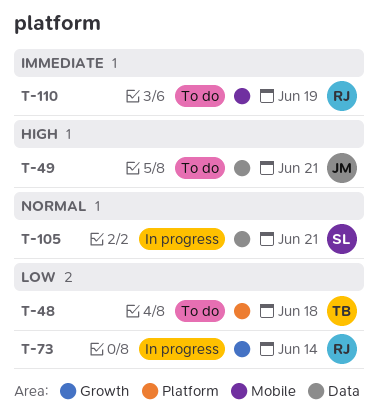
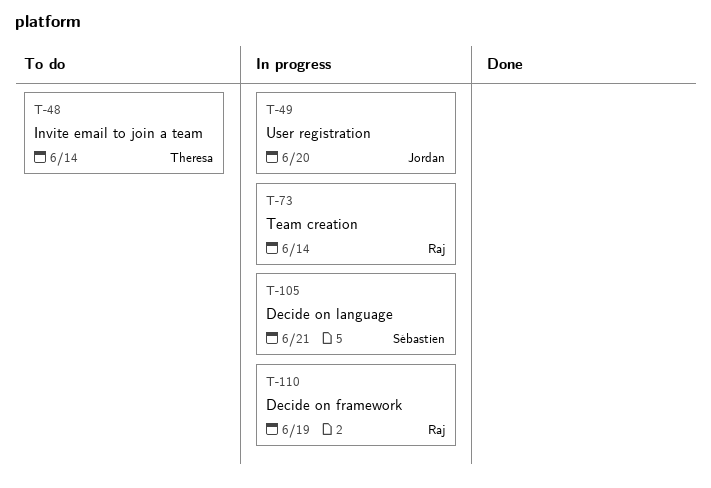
T-48, due: Jun 18 -> Jun 14
T-49, status: To do -> In progress
T-49, due: Jun 21 -> Jun 20
T-110, status: To do -> In progress

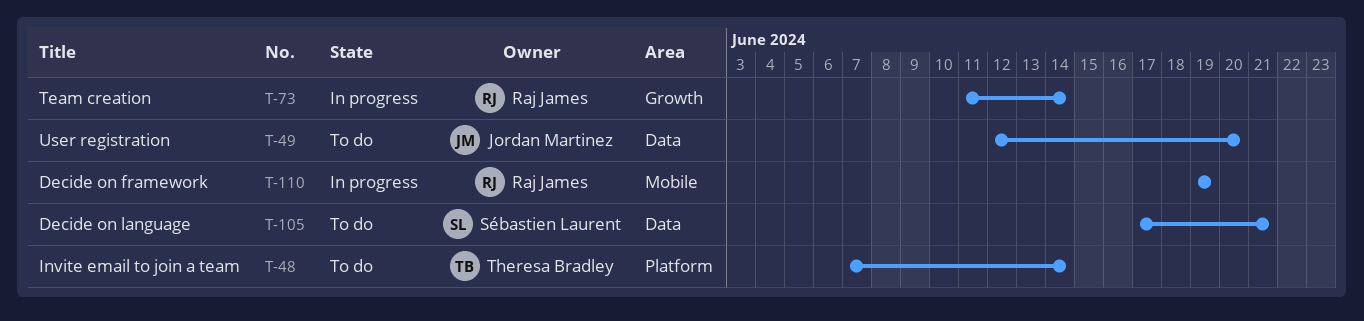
T-49, status: In progress -> To do
T-105, status: In progress -> To do

